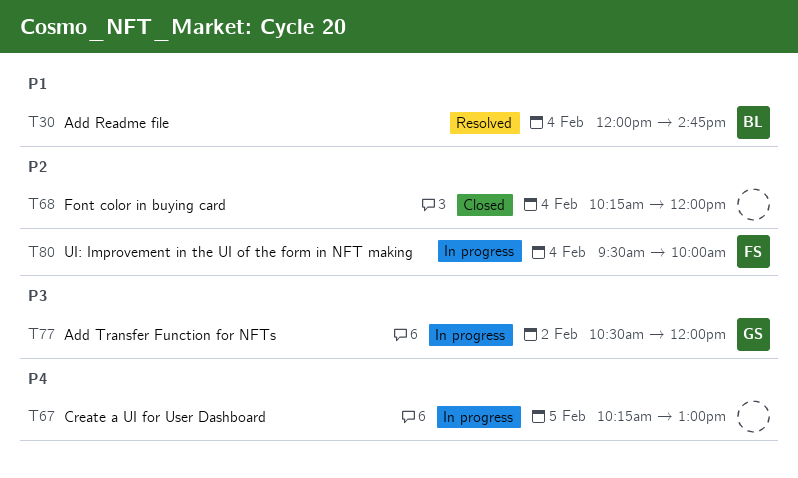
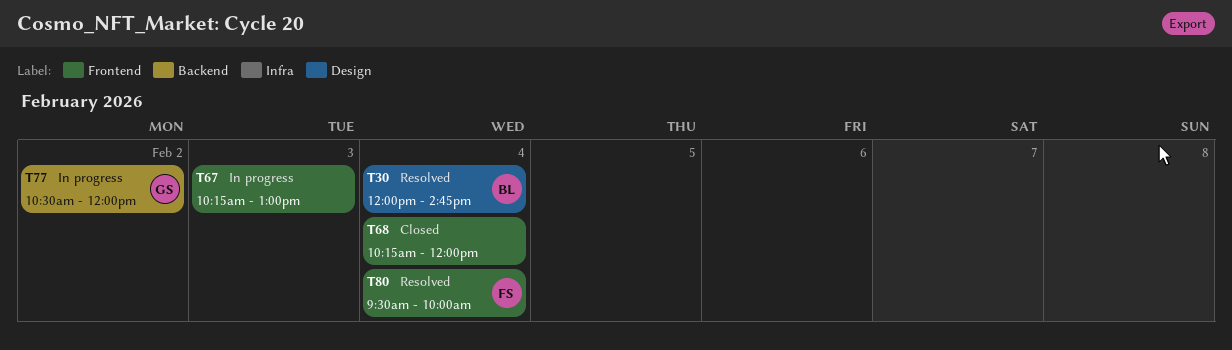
T67, day: Feb 5 -> Feb 3
T80, status: In progress -> Resolved

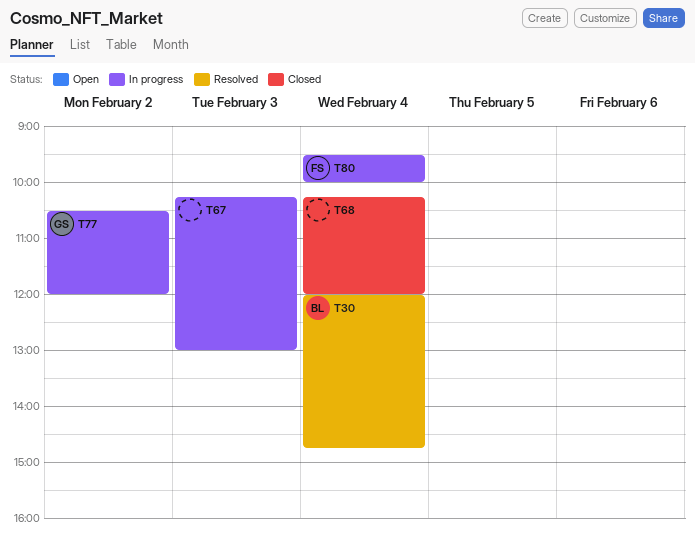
T80, status: Resolved -> In progress

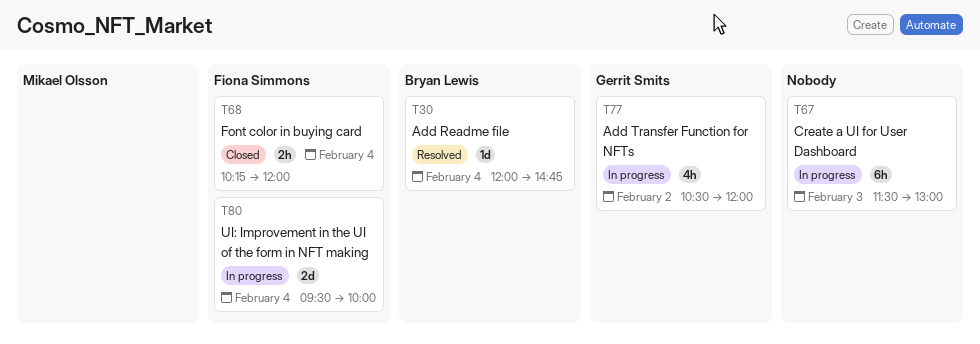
T67, begins: 10:15 -> 11:30
T68, owner: none -> Fiona Simmons

